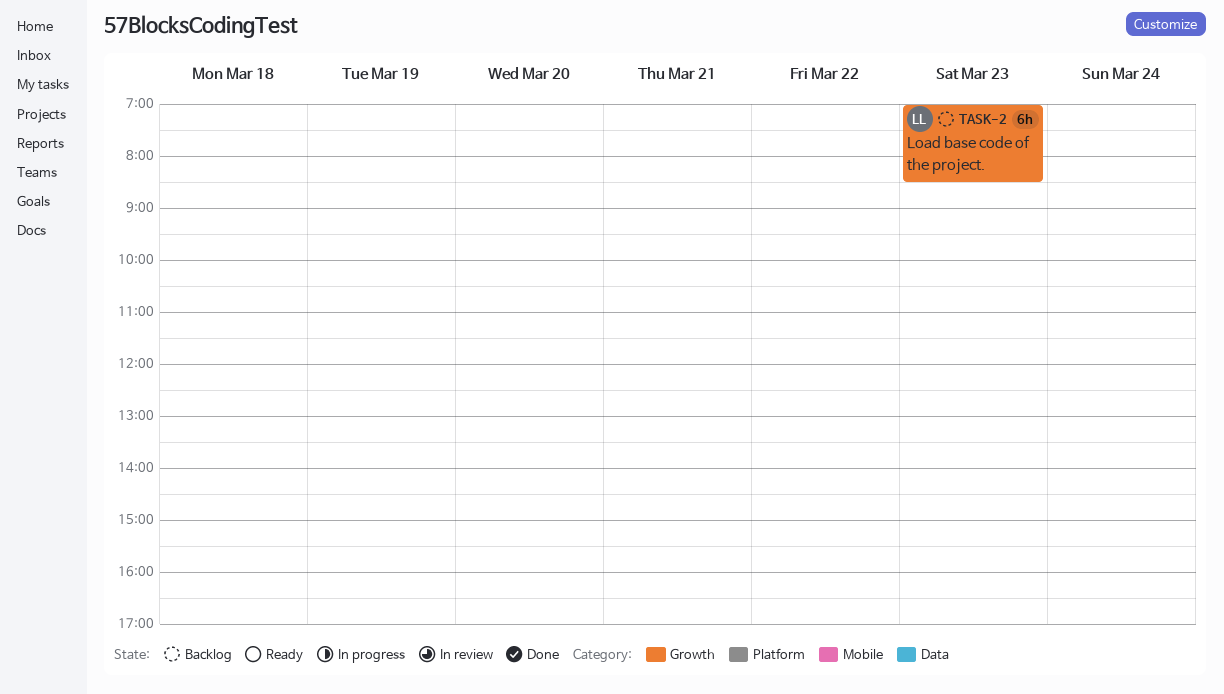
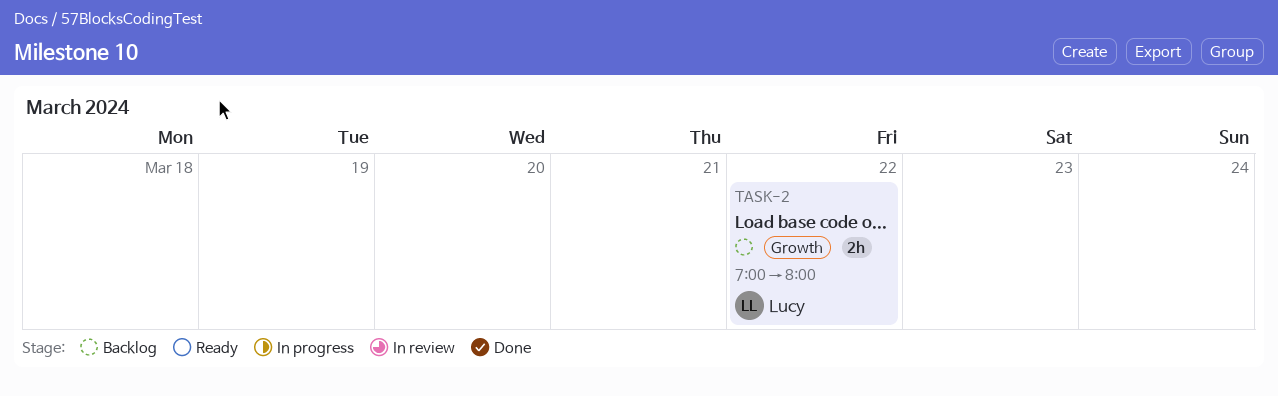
TASK-2, estimate: 6h -> 2h
TASK-2, day: Mar 23 -> Mar 22
TASK-2, ends: 08:30 -> 08:00

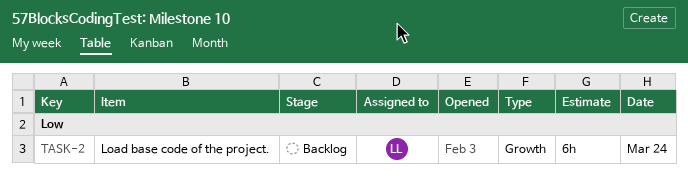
TASK-2, estimate: 2h -> 6h
TASK-2, day: Mar 22 -> Mar 24

